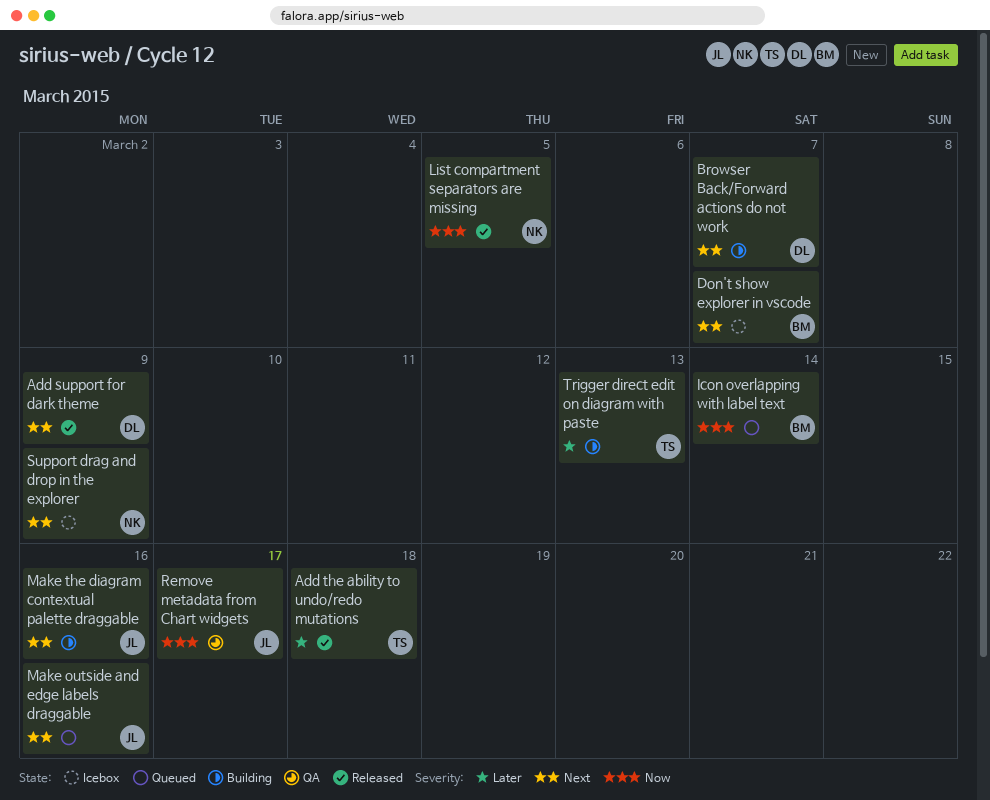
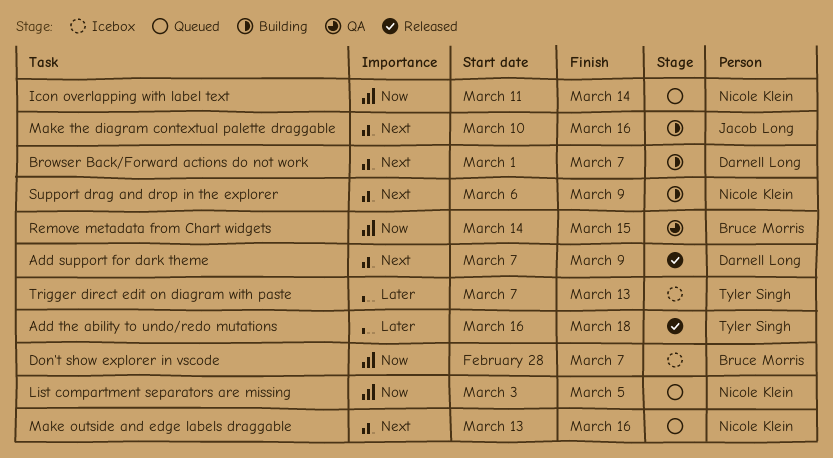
Don't show explorer in vscode, priority: Next -> Now
Icon overlapping with label text, owner: Bruce Morris -> Nicole Klein
List compartment separators are missing, status: Released -> Queued
Make outside and edge labels draggable, owner: Jacob Long -> Nicole Klein
Remove metadata from Chart widgets, owner: Jacob Long -> Bruce Morris
Remove metadata from Chart widgets, due: Mar 17 -> Mar 15
Support drag and drop in the explorer, status: Icebox -> Building
Trigger direct edit on diagram with paste, status: Building -> Icebox

